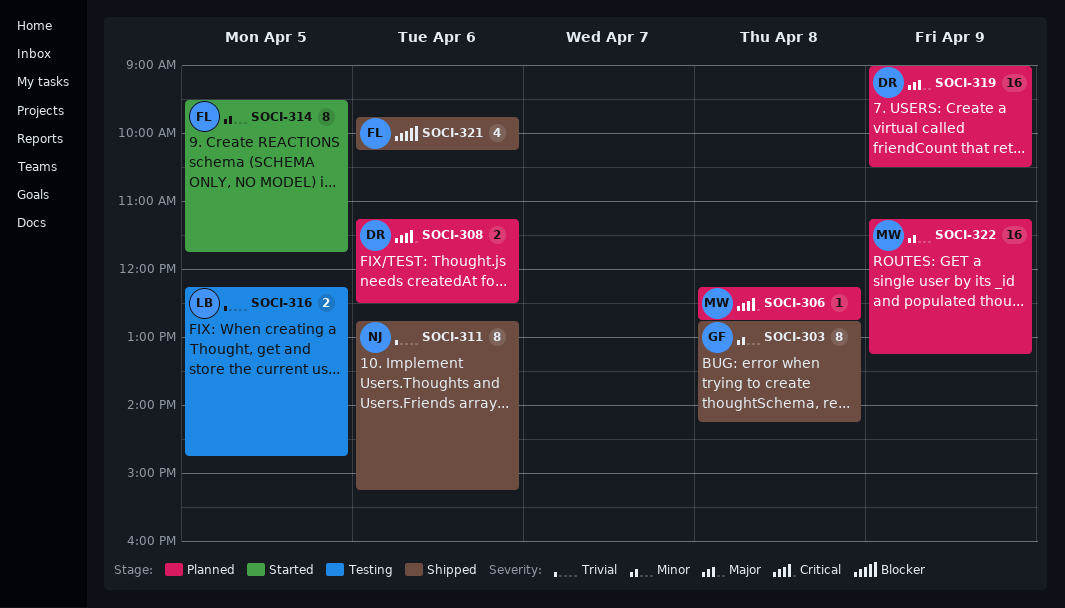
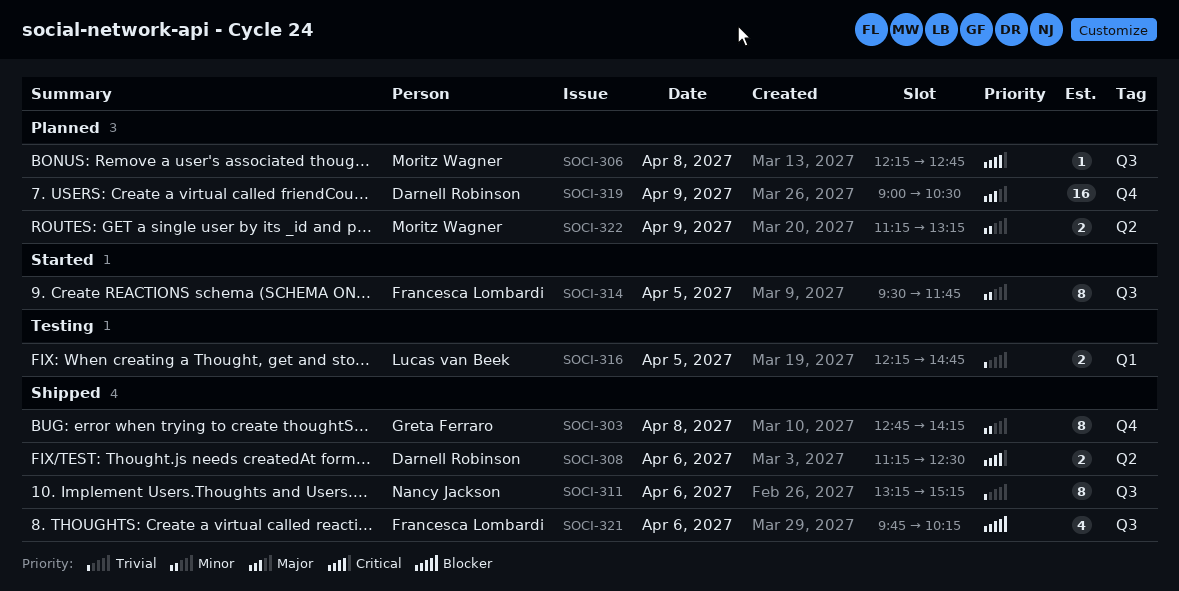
SOCI-308, status: Planned -> Shipped
SOCI-311, begins: 12:45 -> 13:15
SOCI-322, estimate: 16 -> 2

